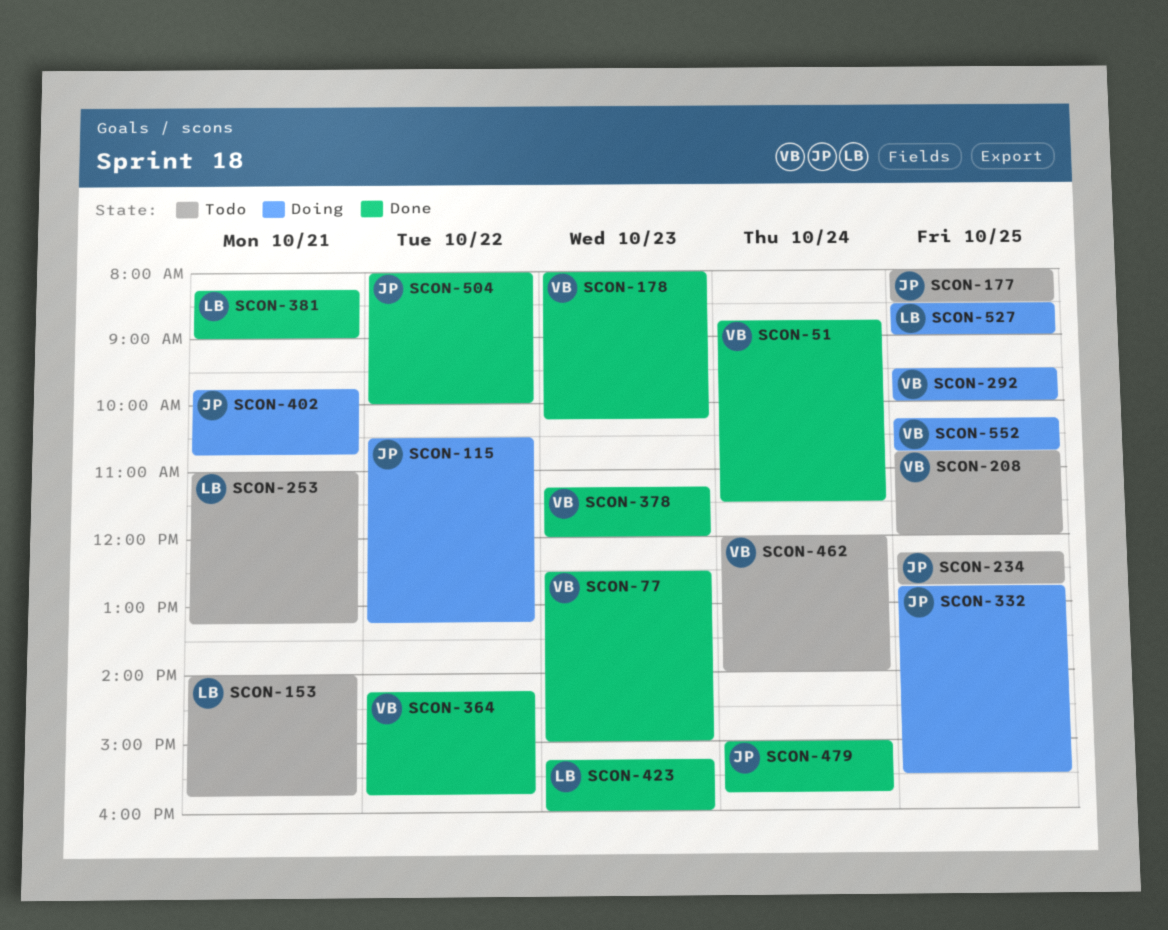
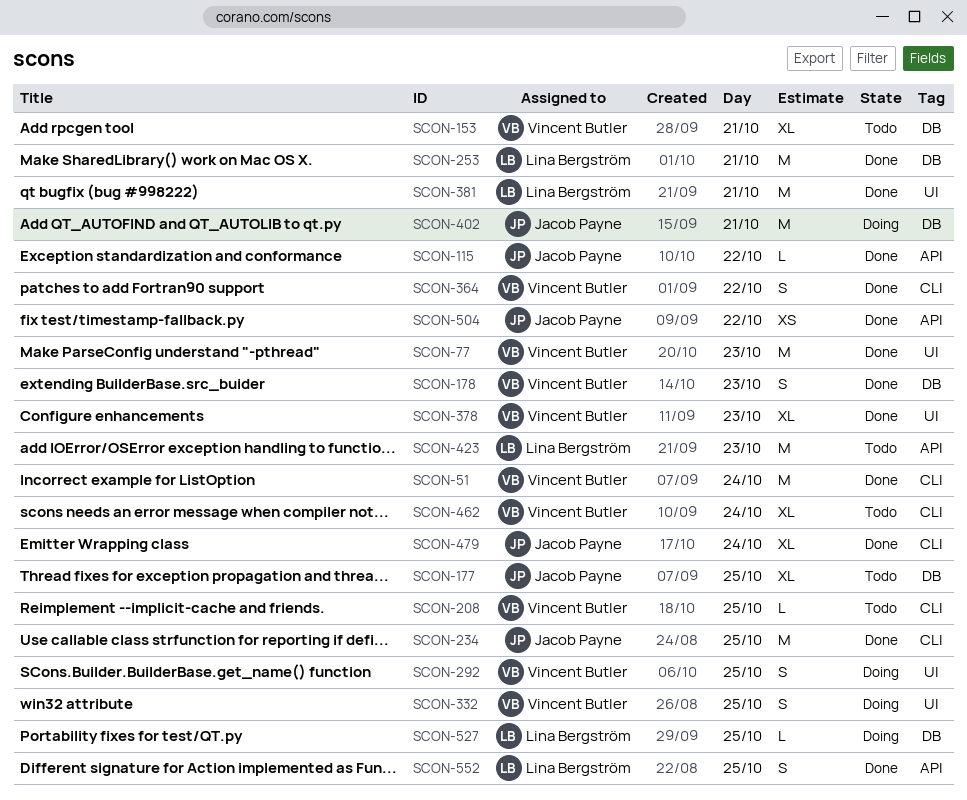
SCON-115, status: Doing -> Done
SCON-153, owner: Lina Bergström -> Vincent Butler
SCON-234, status: Todo -> Done
SCON-253, status: Todo -> Done
SCON-332, owner: Jacob Payne -> Vincent Butler
SCON-423, status: Done -> Todo
SCON-552, status: Doing -> Done
SCON-552, owner: Vincent Butler -> Lina Bergström

